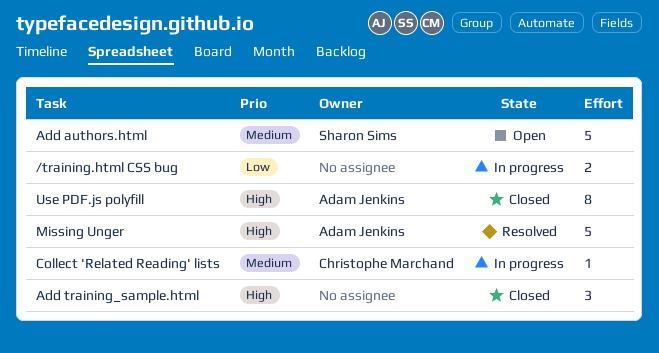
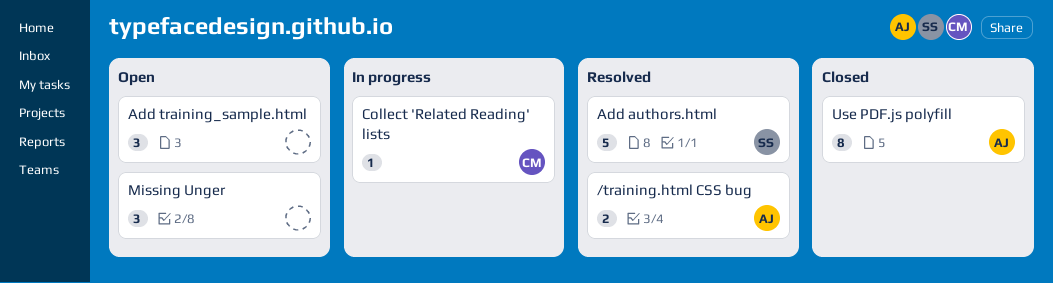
/training.html CSS bug, status: In progress -> Resolved
/training.html CSS bug, owner: none -> Adam Jenkins
Add authors.html, status: Open -> Resolved
Add training_sample.html, status: Closed -> Open
Missing Unger, status: Resolved -> Open
Missing Unger, owner: Adam Jenkins -> none
Missing Unger, estimate: 5 -> 3

